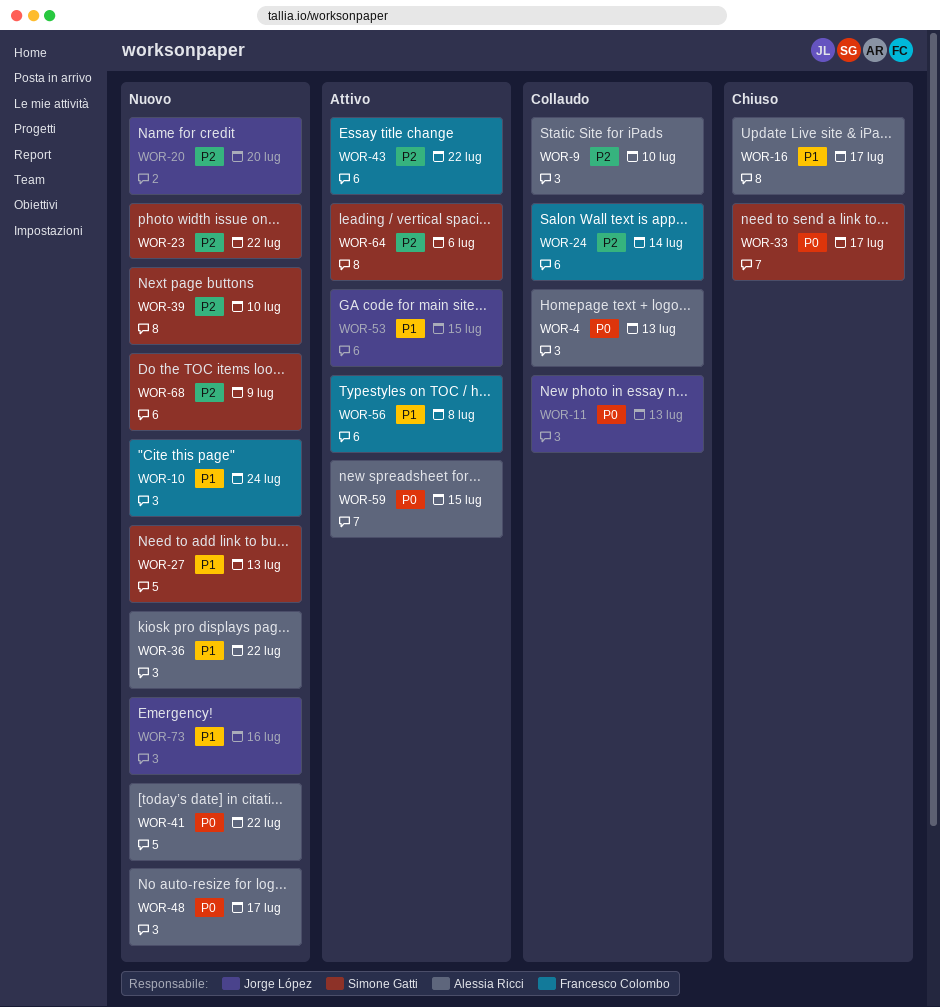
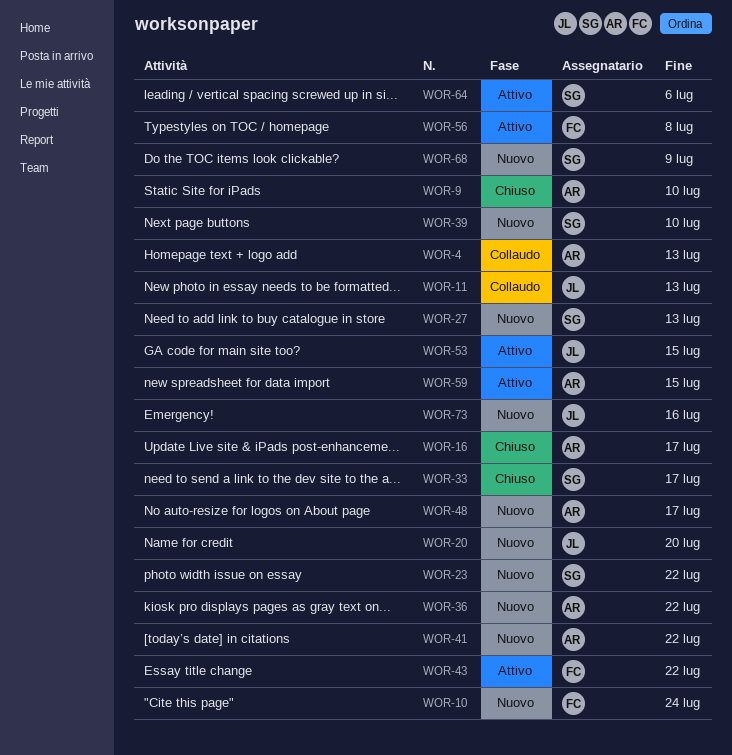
WOR-9, status: Collaudo -> Chiuso
WOR-24: present -> none

